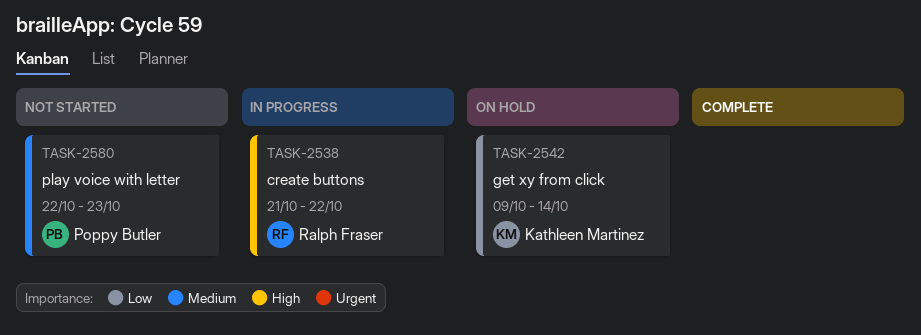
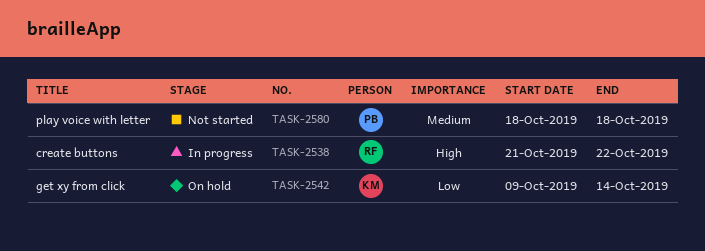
TASK-2580, start: Oct 22 -> Oct 18
TASK-2580, due: Oct 23 -> Oct 18

